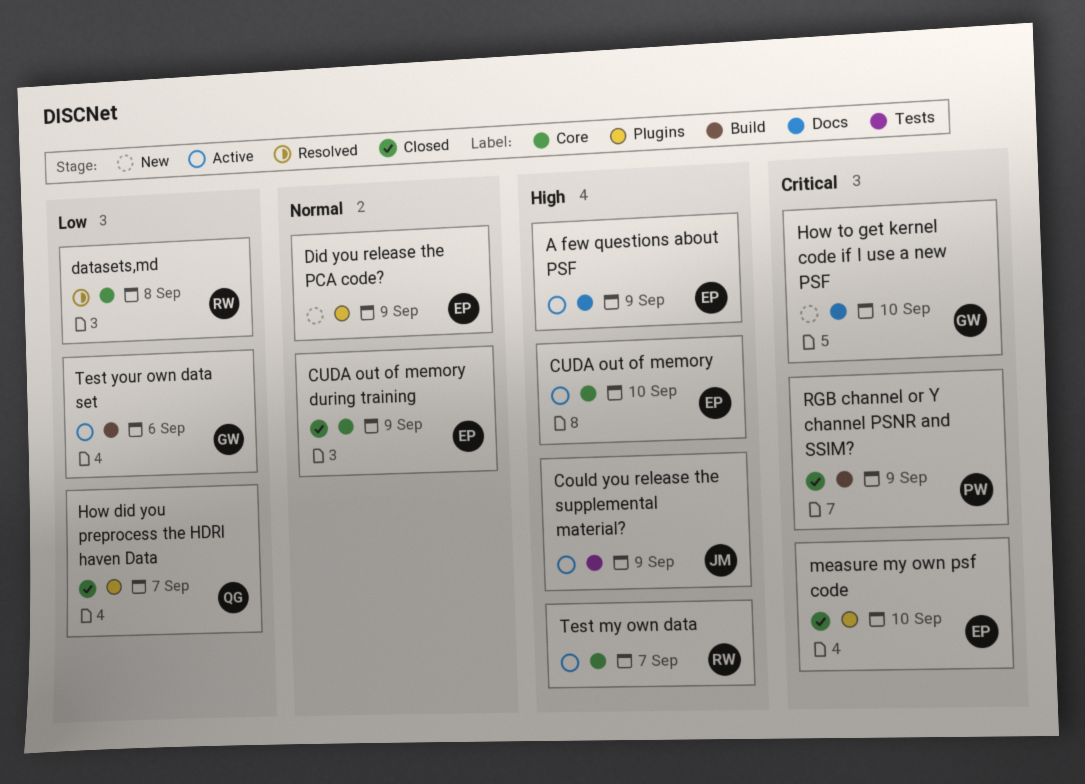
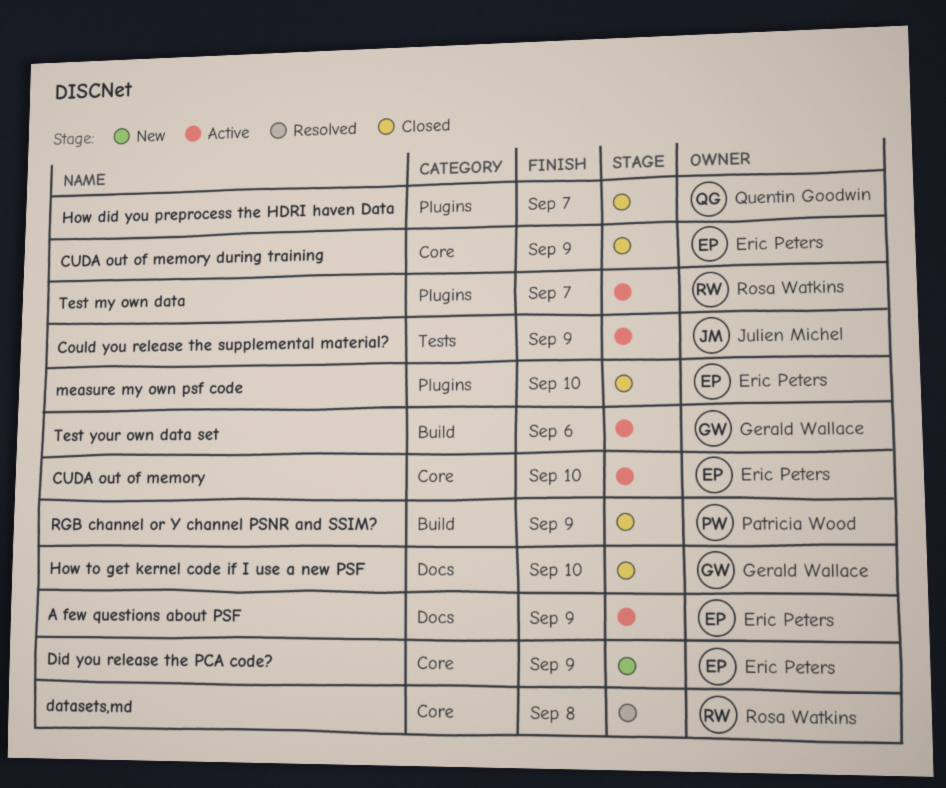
Did you release the PCA code?, label: Plugins -> Core
How to get kernel code if I use a new PSF, status: New -> Closed
Test my own data, label: Core -> Plugins

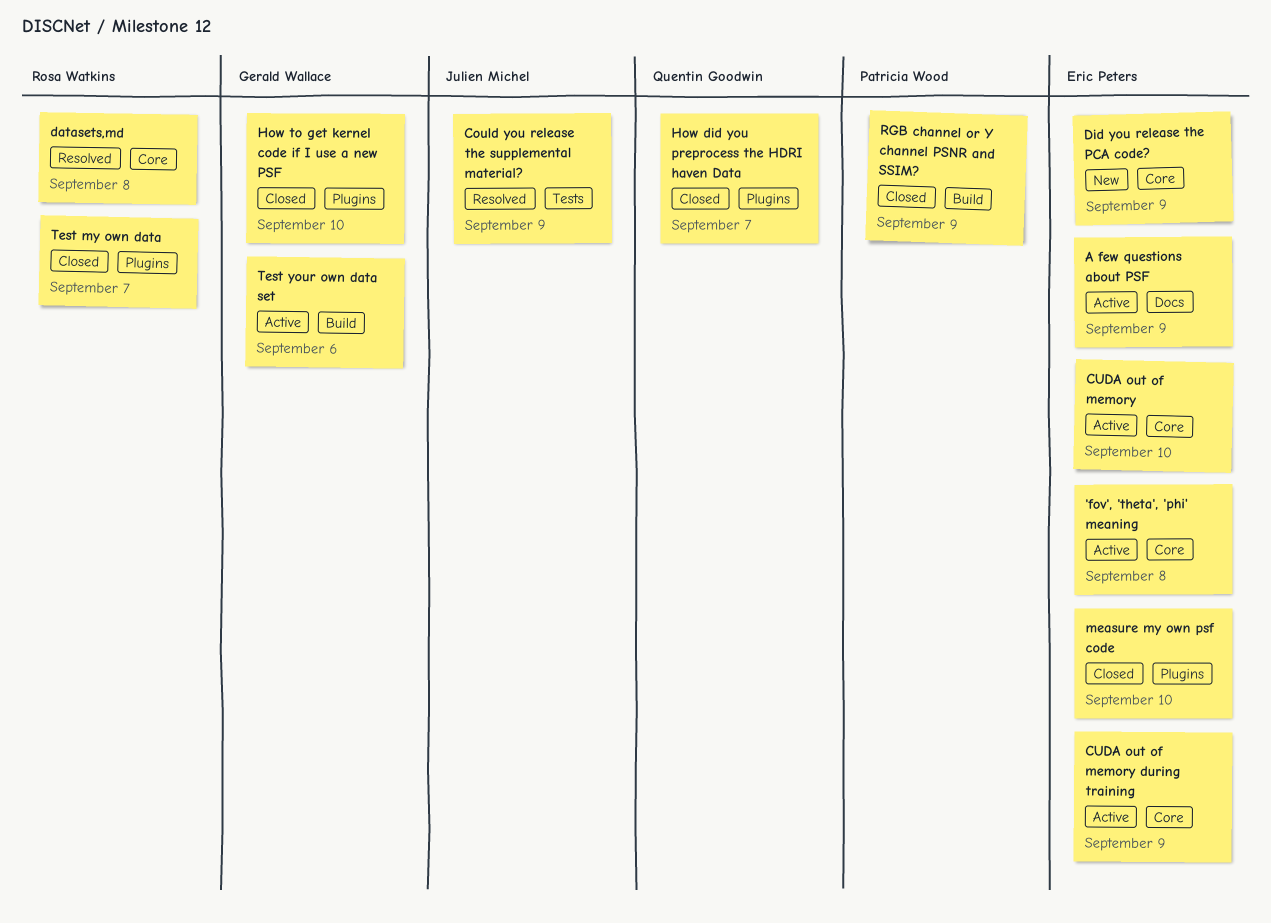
'fov', 'theta', 'phi' meaning: none -> present
Could you release the supplemental material?, status: Active -> Resolved
CUDA out of memory during training, status: Closed -> Active
How to get kernel code if I use a new PSF, label: Docs -> Plugins
Test my own data, status: Active -> Closed

